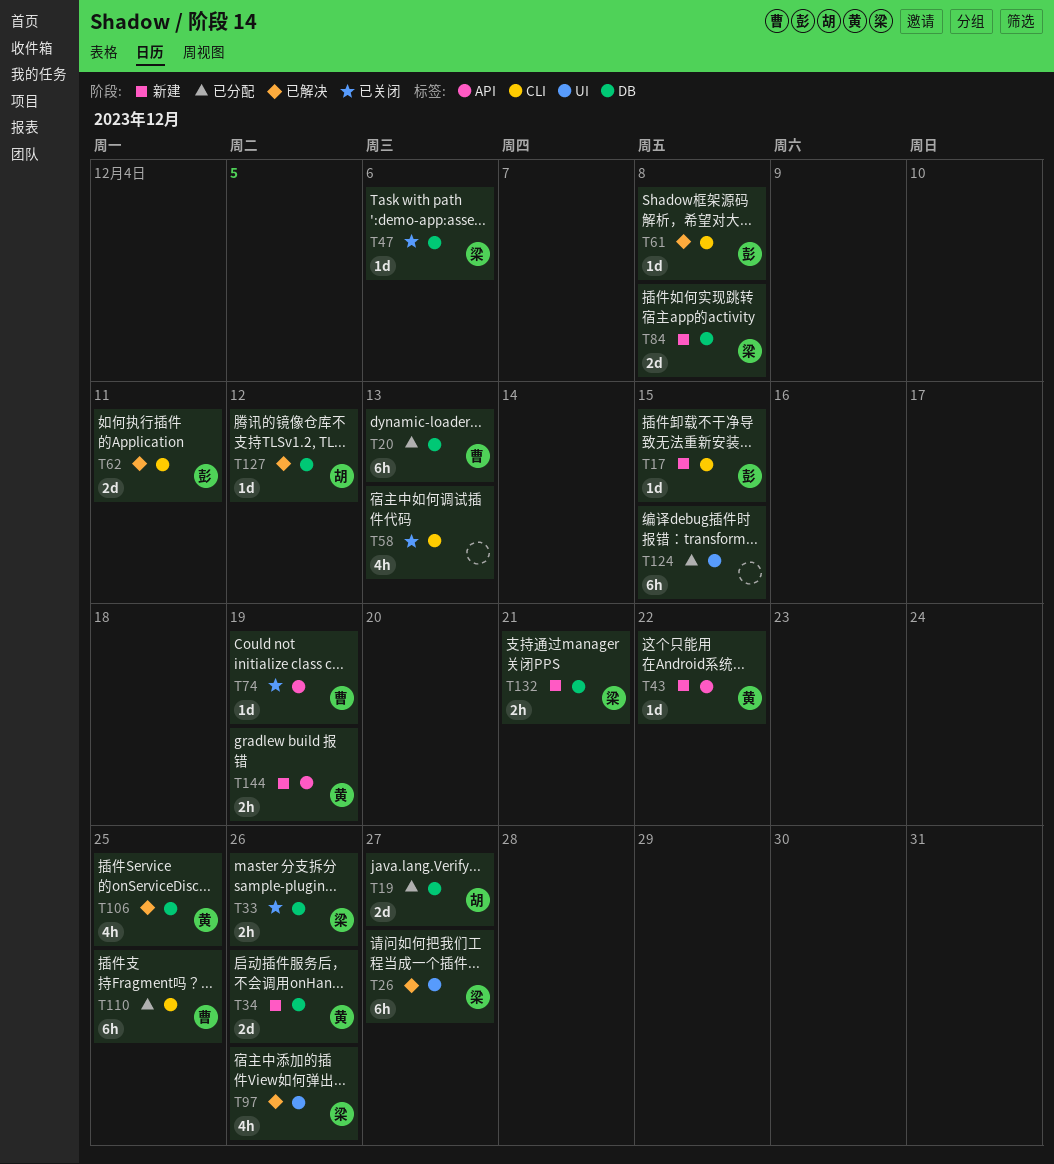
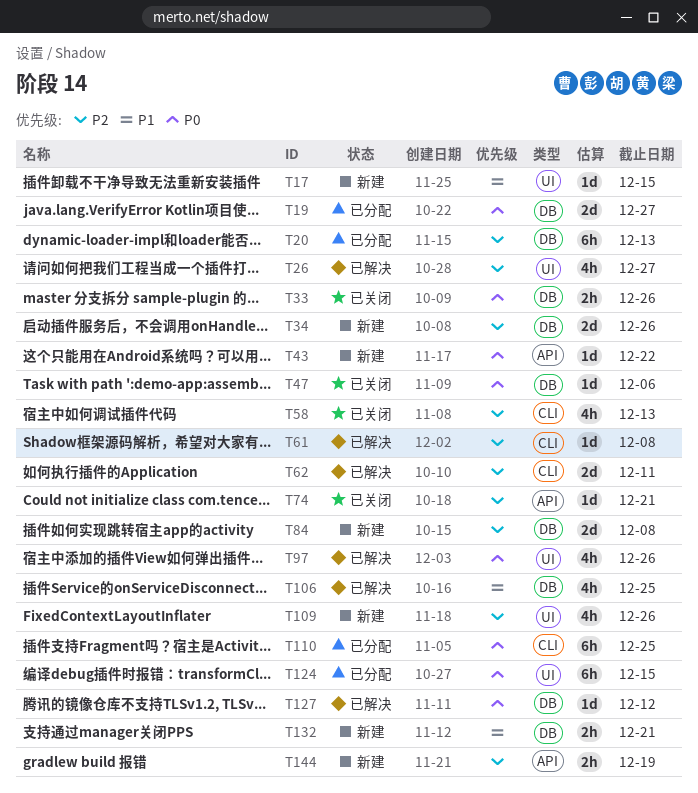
T17, label: CLI -> UI
T26, estimate: 6h -> 4h
T74, due: Dec 19 -> Dec 21
T109: none -> present

